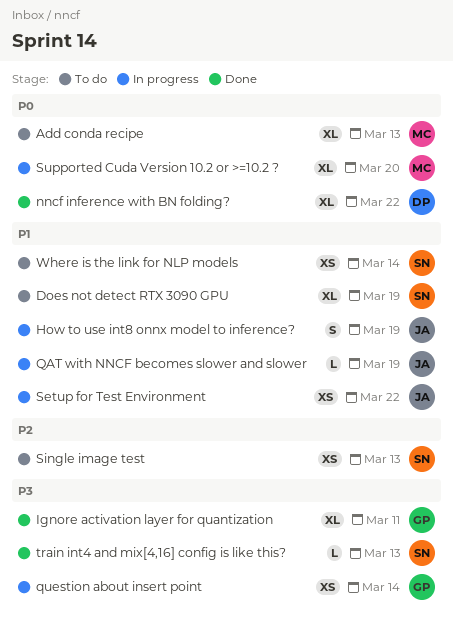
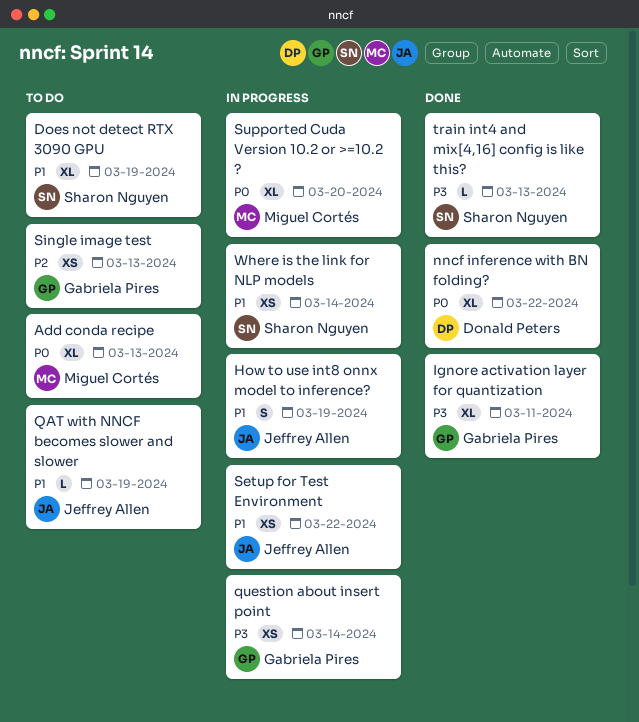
QAT with NNCF becomes slower and slower, status: In progress -> To do
Single image test, owner: Sharon Nguyen -> Gabriela Pires
Where is the link for NLP models, status: To do -> In progress

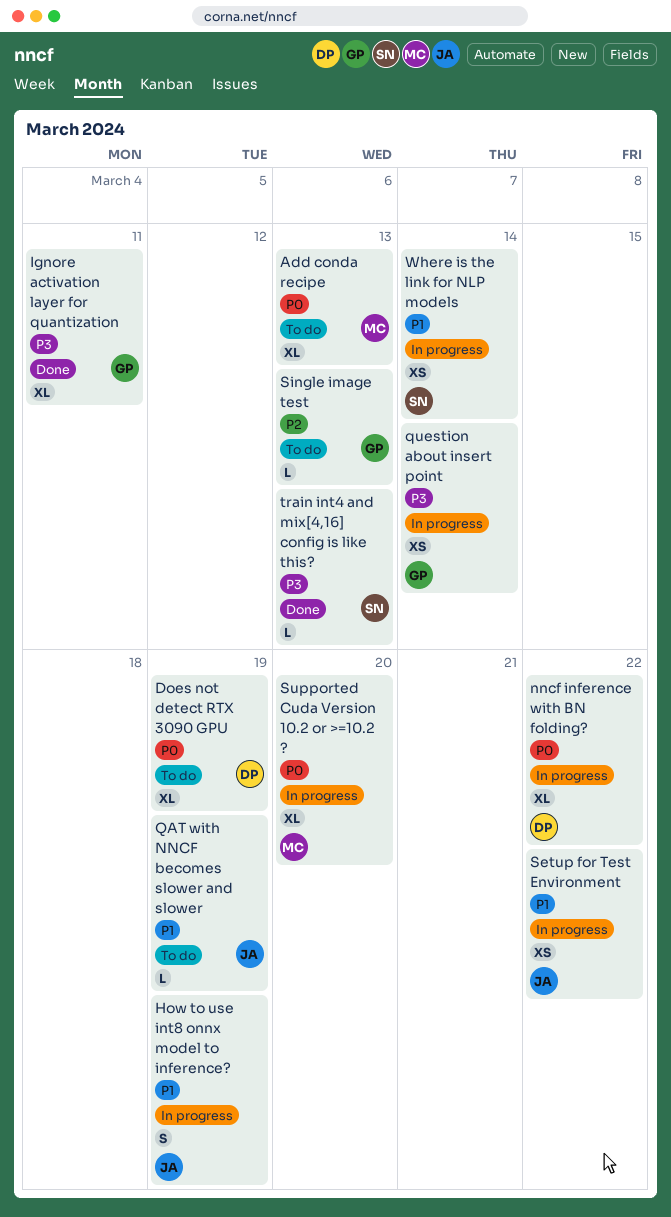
Does not detect RTX 3090 GPU, owner: Sharon Nguyen -> Donald Peters
Does not detect RTX 3090 GPU, priority: P1 -> P0
nncf inference with BN folding?, status: Done -> In progress
Single image test, estimate: XS -> L

